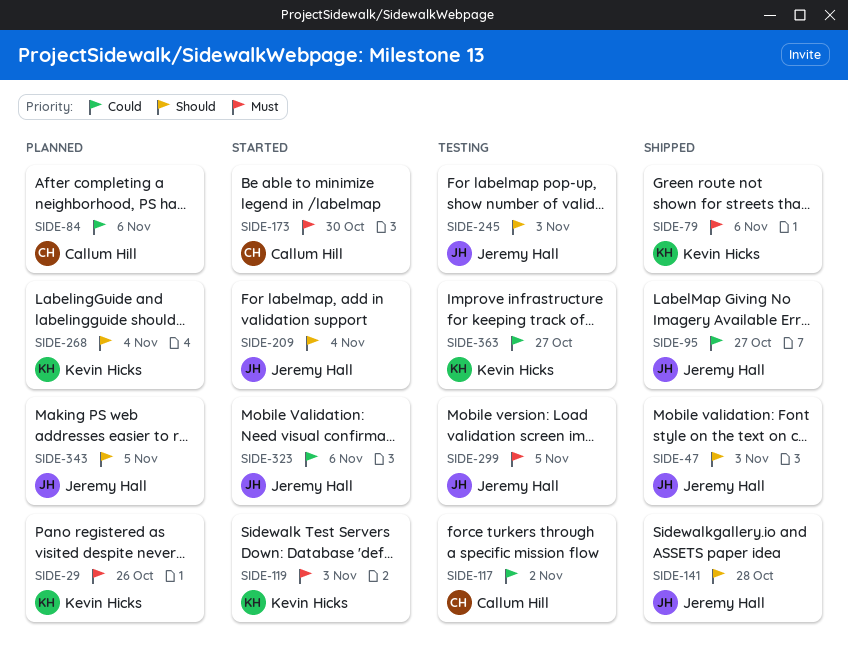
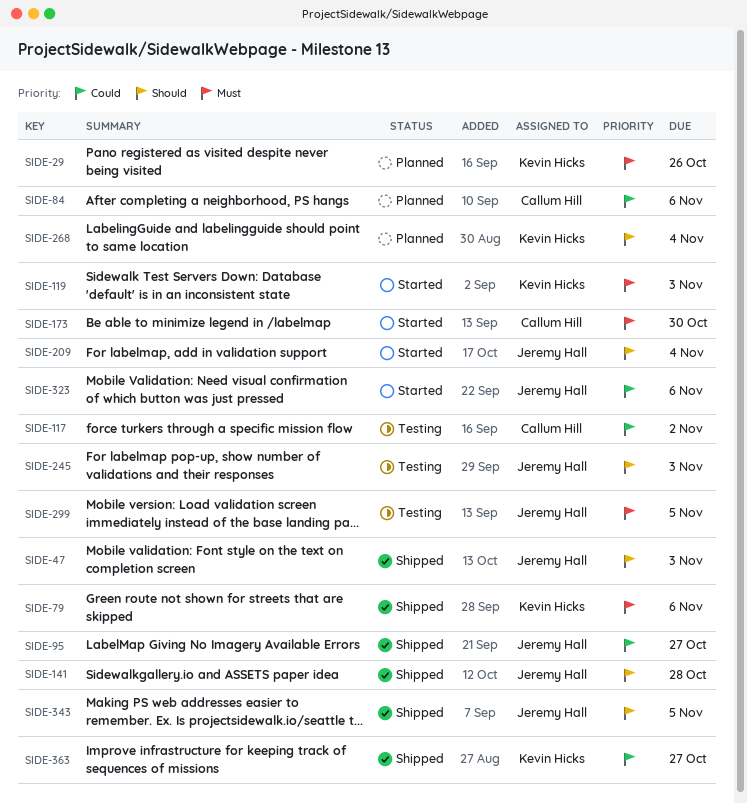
SIDE-343, status: Planned -> Shipped
SIDE-363, status: Testing -> Shipped

